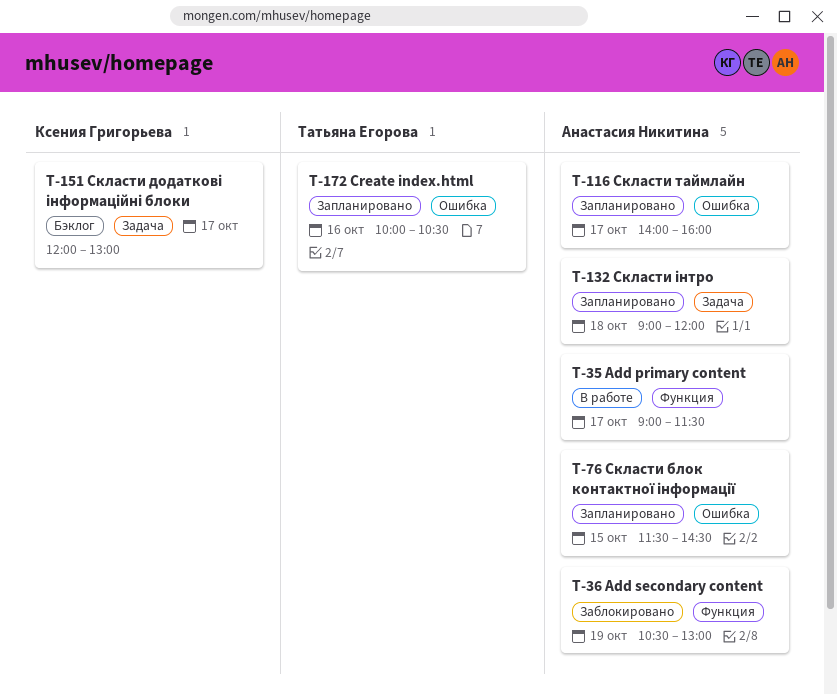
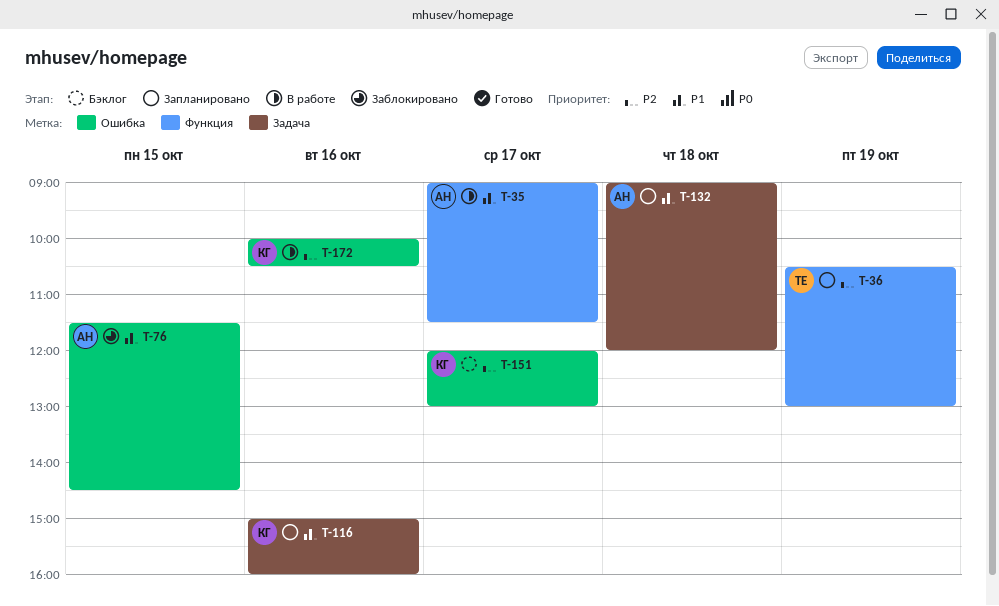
T-36, status: Заблокировано -> Запланировано
T-36, owner: Анастасия Никитина -> Татьяна Егорова
T-76, status: Запланировано -> Заблокировано
T-116, owner: Анастасия Никитина -> Ксения Григорьева
T-116, label: Ошибка -> Задача
T-116, day: Oct 17 -> Oct 16
T-116, begins: 14:00 -> 15:00
T-151, label: Задача -> Ошибка
T-172, status: Запланировано -> В работе
T-172, owner: Татьяна Егорова -> Ксения Григорьева

